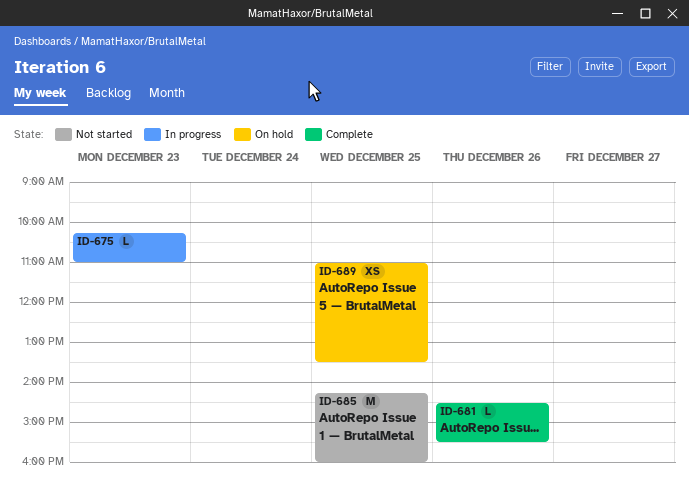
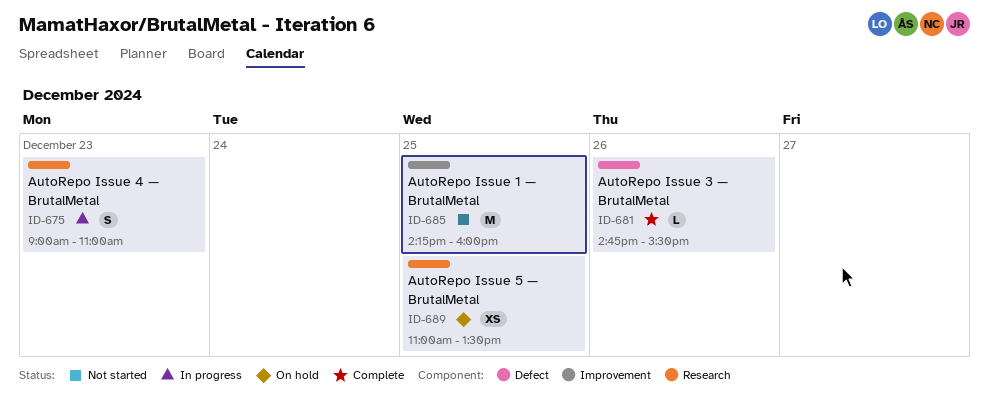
ID-675, estimate: L -> S
ID-675, begins: 10:15 -> 09:00
ID-681, begins: 14:30 -> 14:45

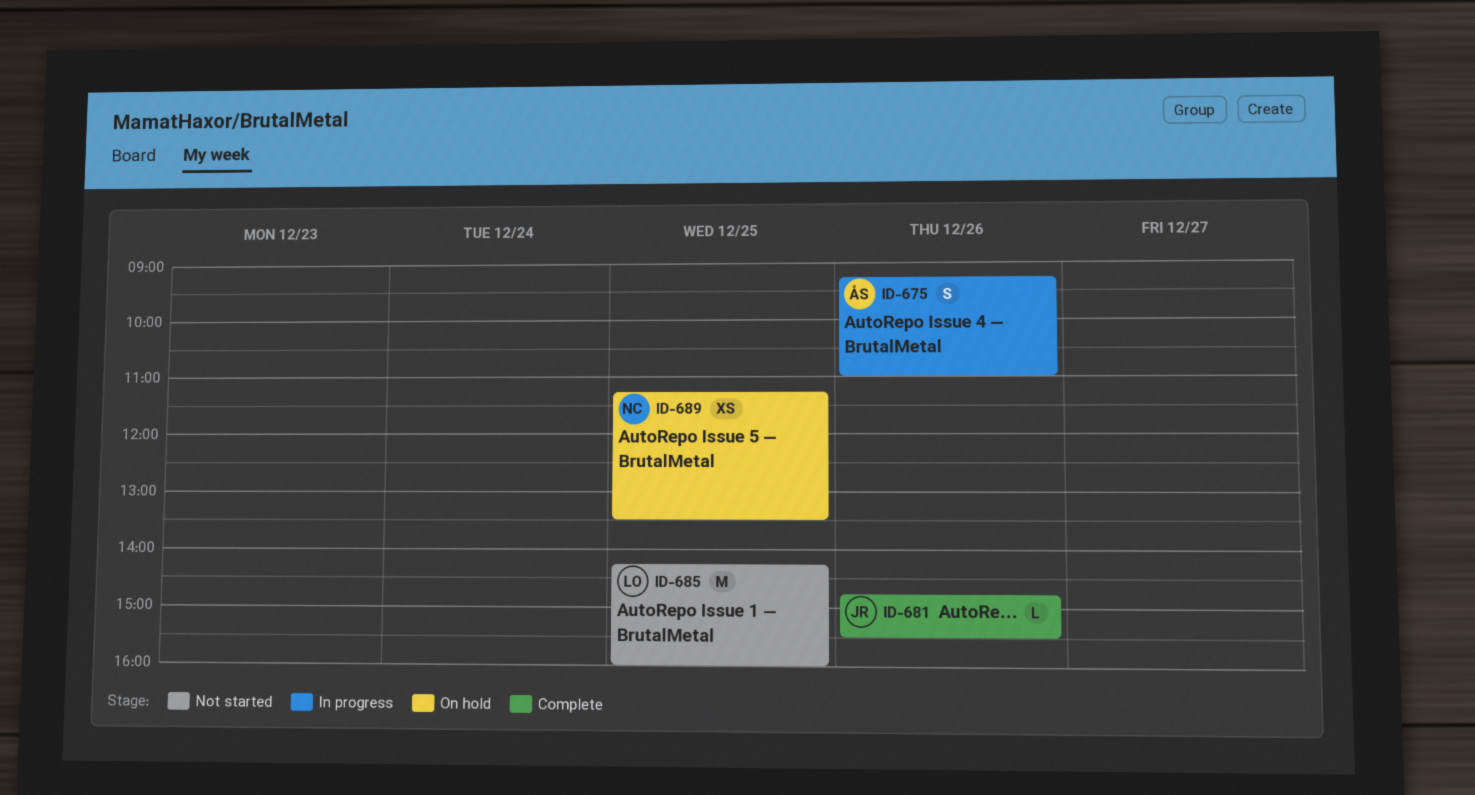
ID-675, day: Dec 23 -> Dec 26
ID-675, begins: 09:00 -> 09:15
ID-689, begins: 11:00 -> 11:15

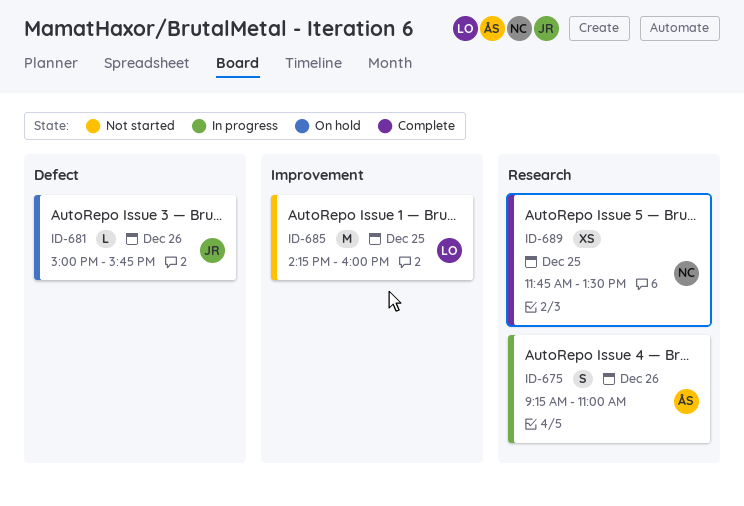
ID-681, status: Complete -> On hold
ID-681, begins: 14:45 -> 15:00
ID-681, ends: 15:30 -> 15:45
ID-689, status: On hold -> Complete
ID-689, begins: 11:15 -> 11:45

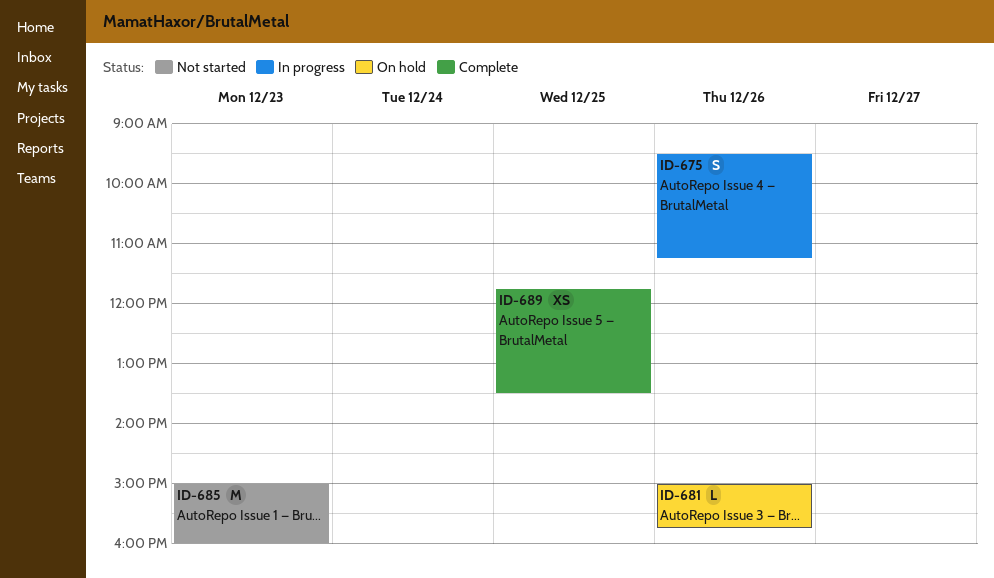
ID-675, begins: 09:15 -> 09:30
ID-675, ends: 11:00 -> 11:15
ID-685, day: Dec 25 -> Dec 23
ID-685, begins: 14:15 -> 15:00

